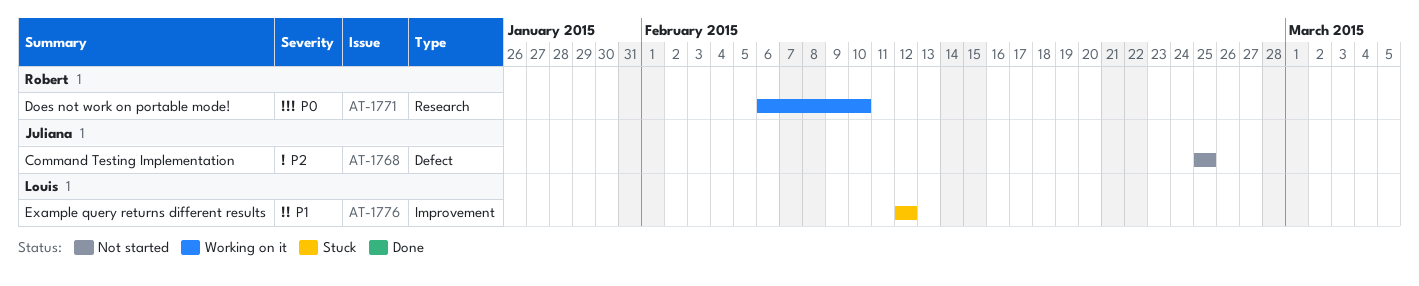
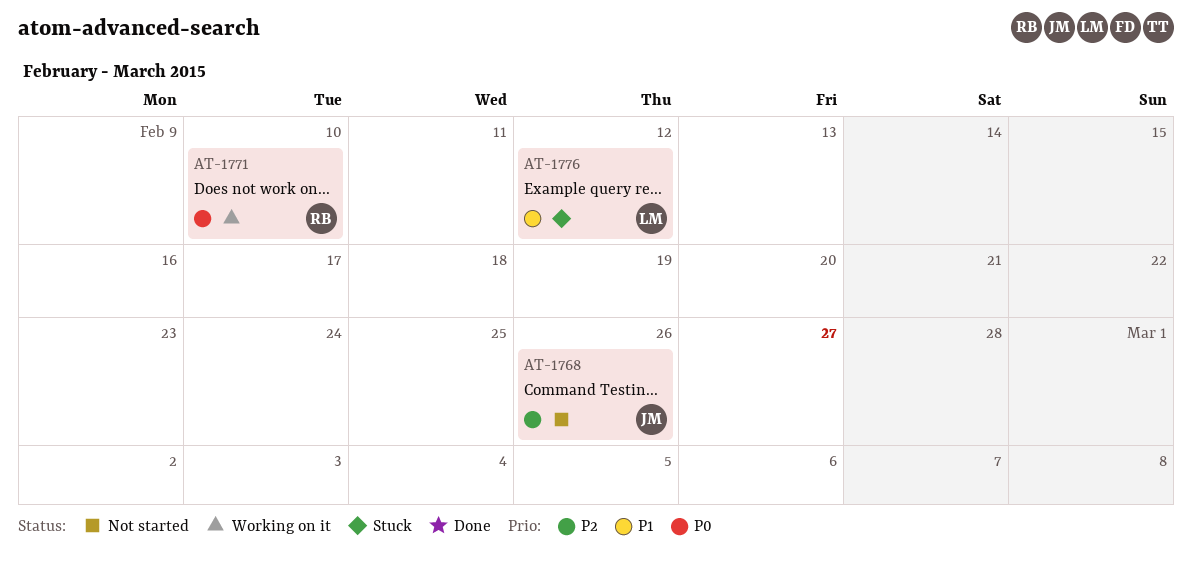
AT-1768, due: Feb 25 -> Feb 26

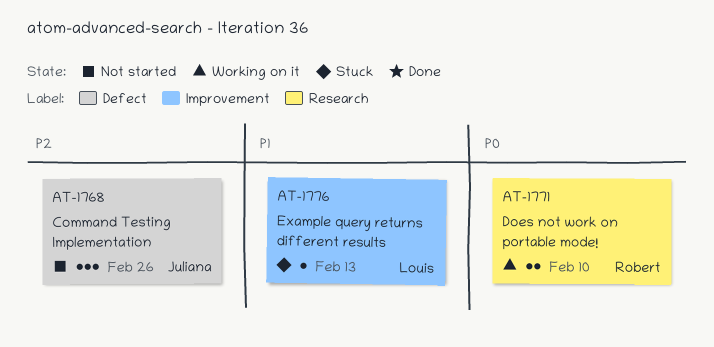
AT-1776, due: Feb 12 -> Feb 13

